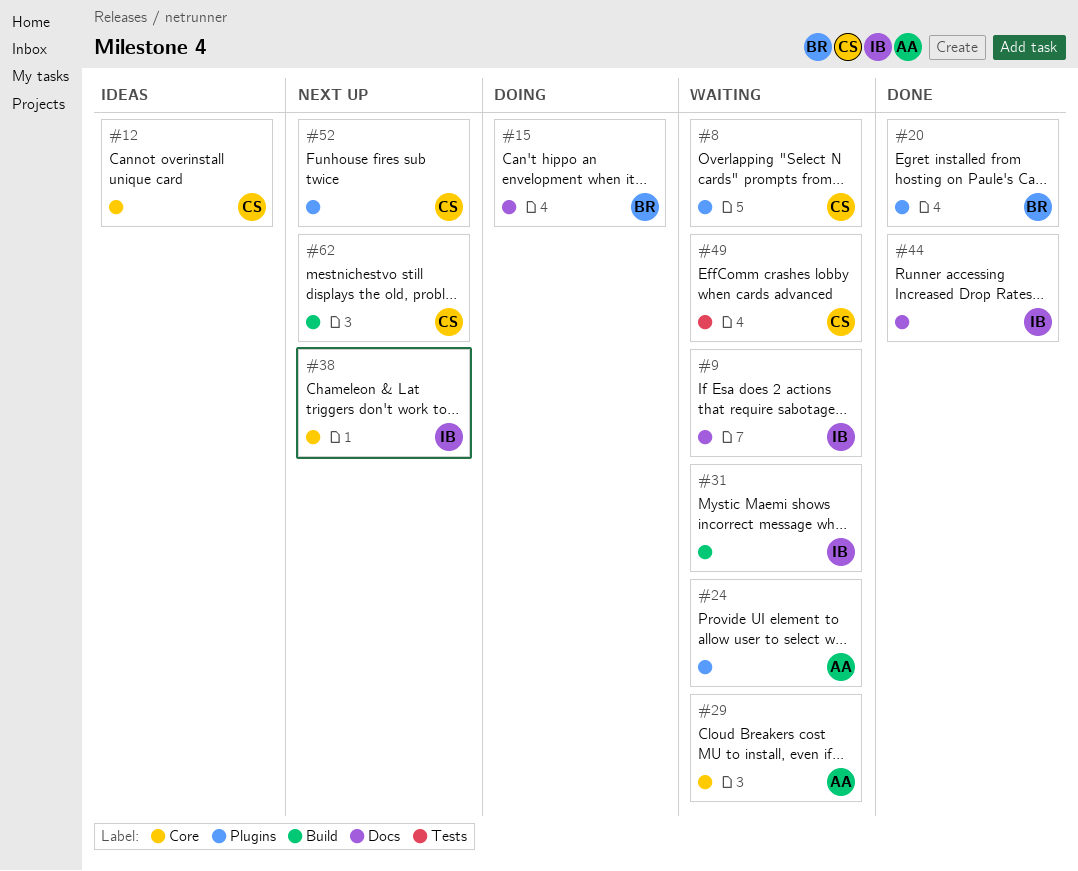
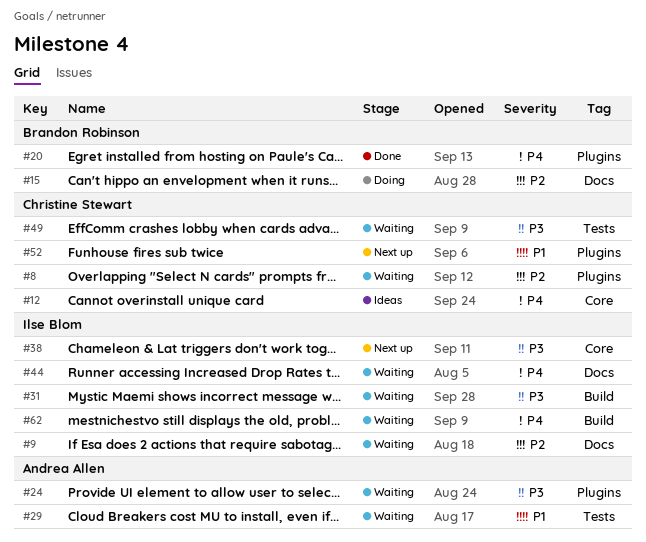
#29, label: Core -> Tests
#44, status: Done -> Waiting
#62, status: Next up -> Waiting
#62, owner: Christine Stewart -> Ilse Blom

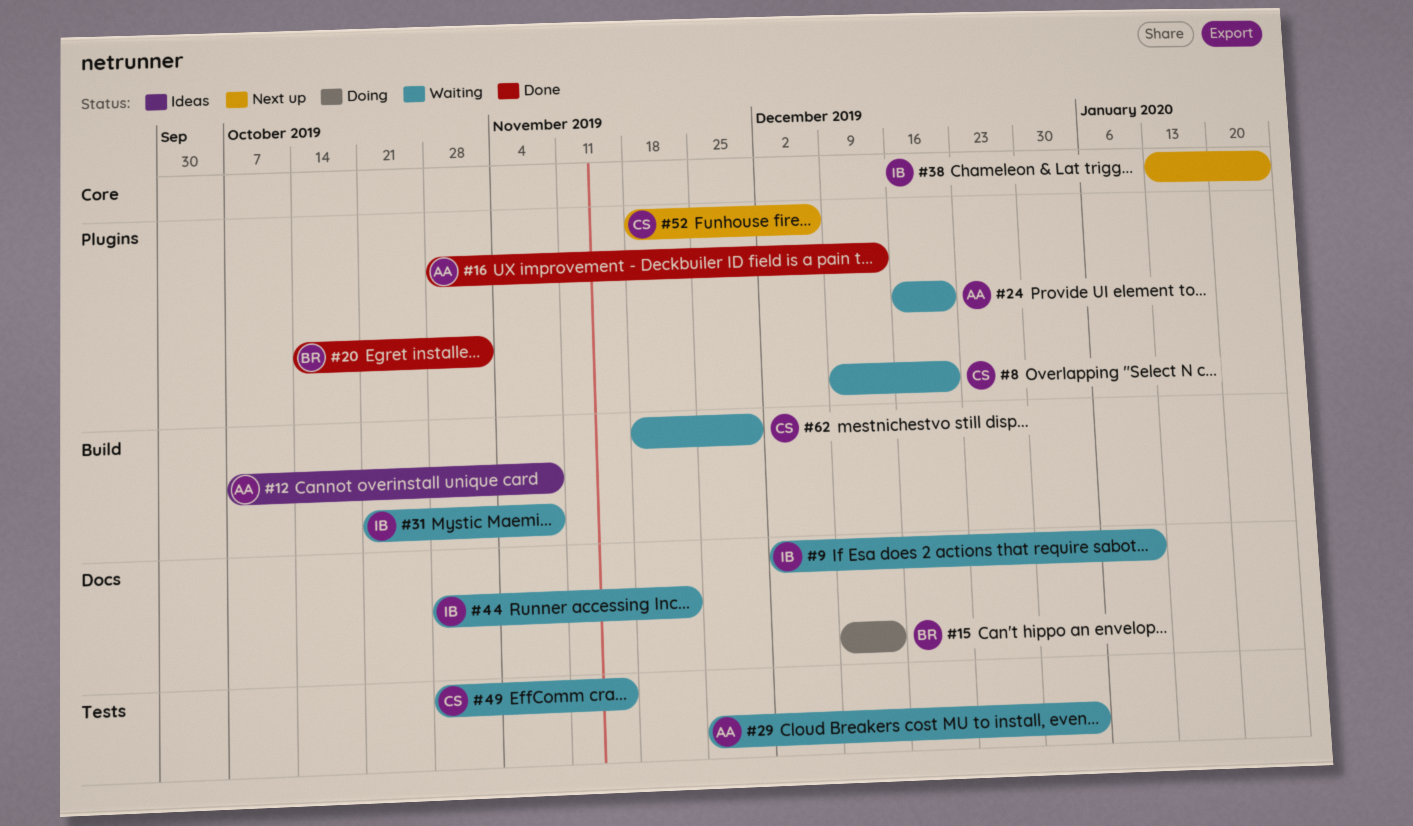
#12, owner: Christine Stewart -> Andrea Allen
#12, label: Core -> Build
#16: none -> present
#62, owner: Ilse Blom -> Christine Stewart

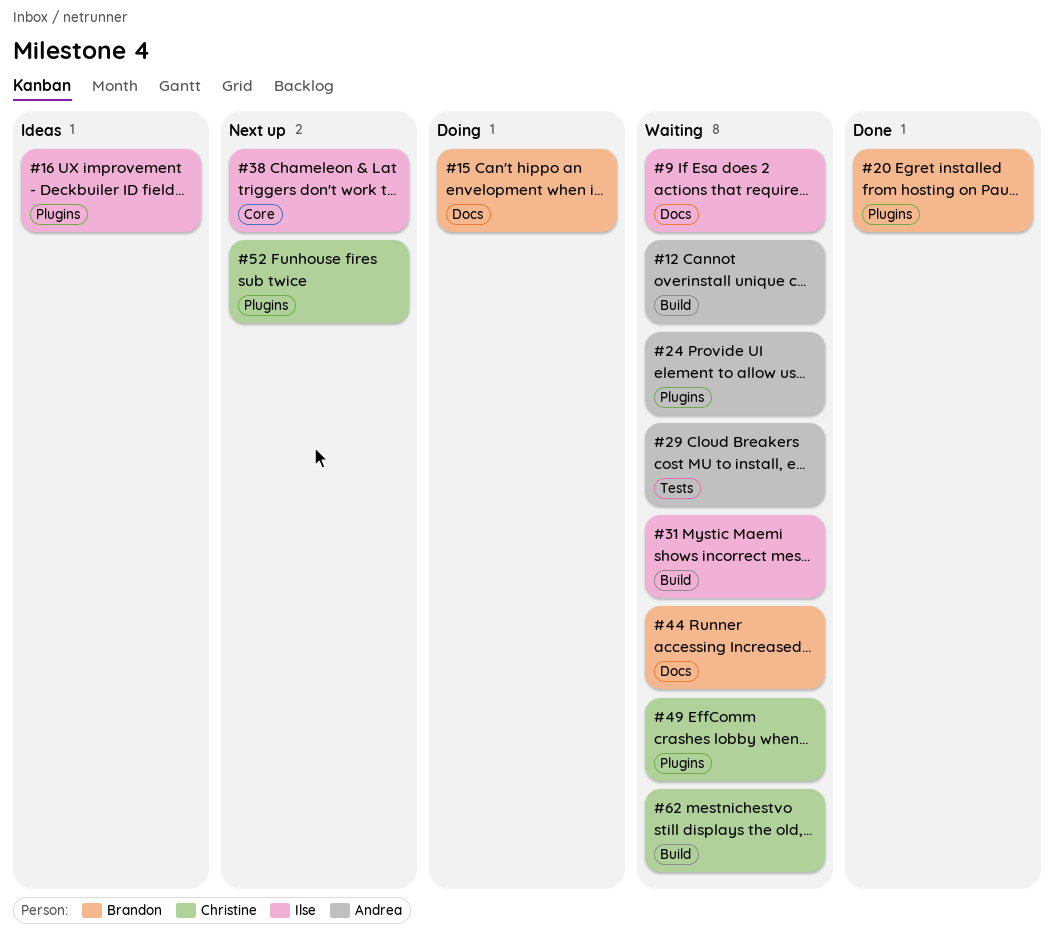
#8: present -> none
#12, status: Ideas -> Waiting
#16, status: Done -> Ideas
#16, owner: Andrea -> Ilse
#44, owner: Ilse -> Brandon
#49, label: Tests -> Plugins

